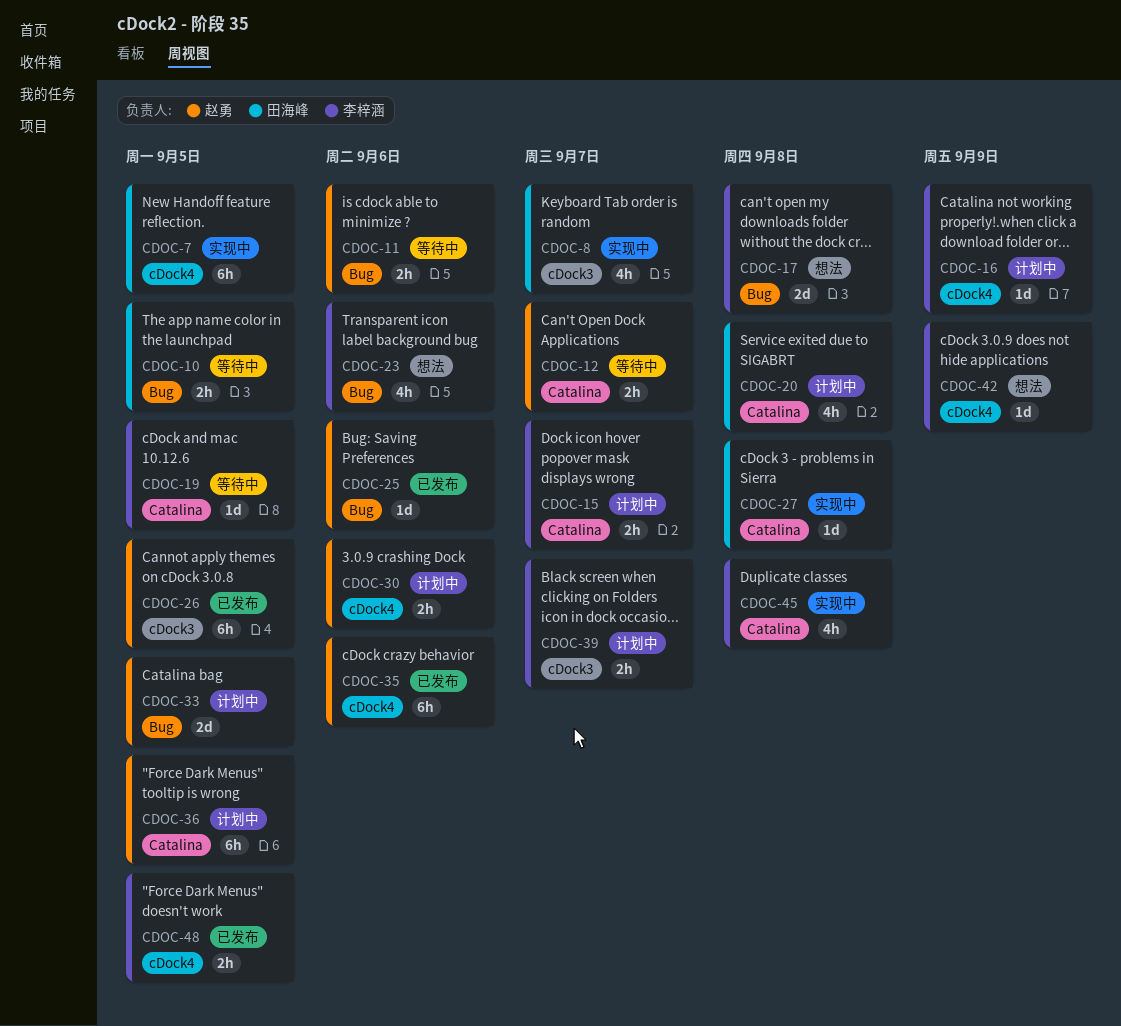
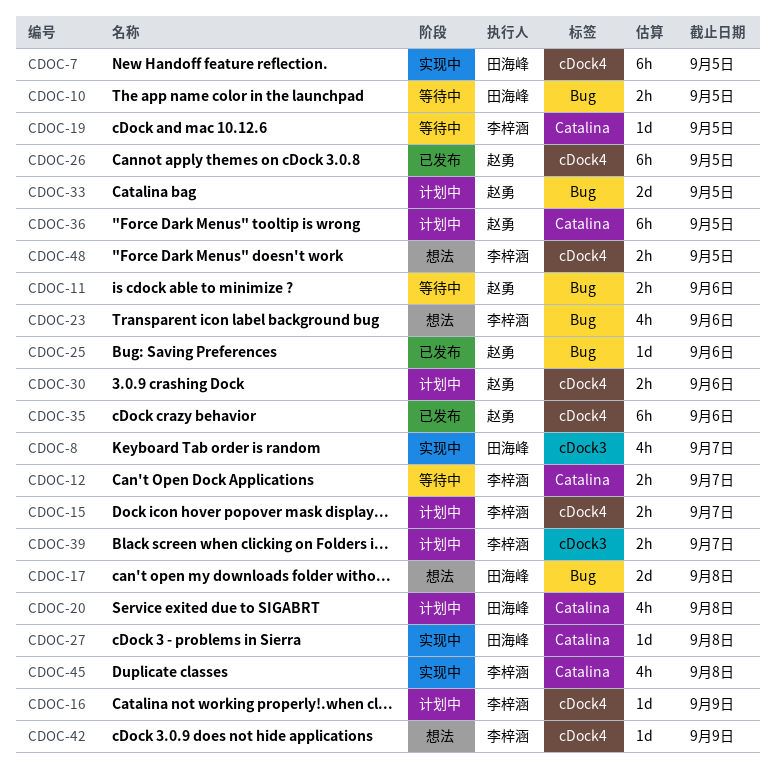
CDOC-12, owner: 赵勇 -> 李梓涵
CDOC-15, label: Catalina -> cDock4
CDOC-17, owner: 李梓涵 -> 田海峰
CDOC-26, label: cDock3 -> cDock4
CDOC-48, status: 已发布 -> 想法

